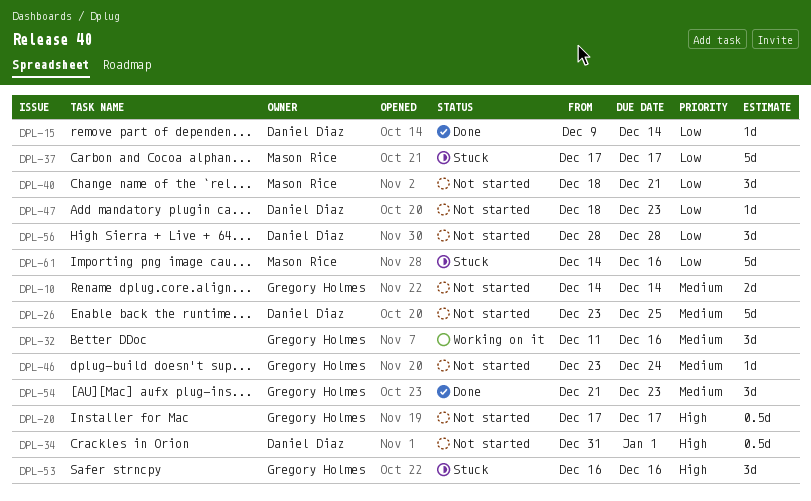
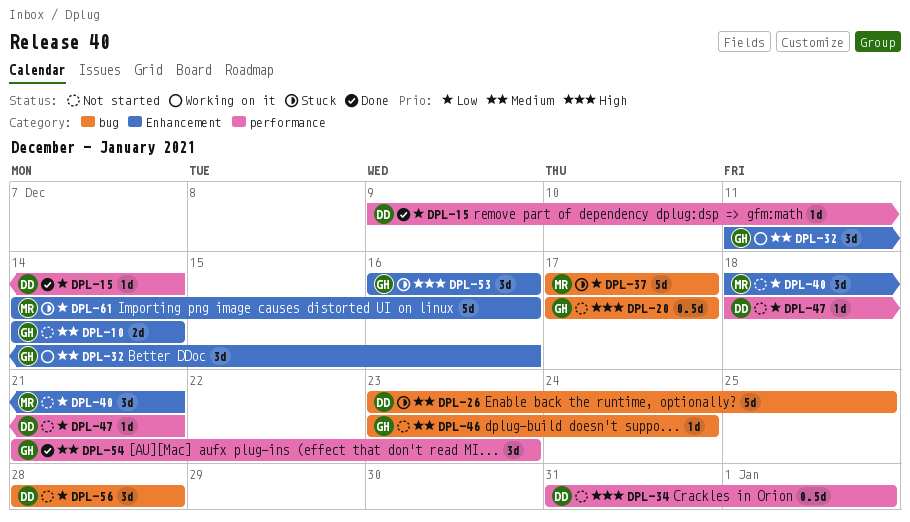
DPL-26, status: Not started -> Stuck
DPL-47, due: Dec 23 -> Dec 21

